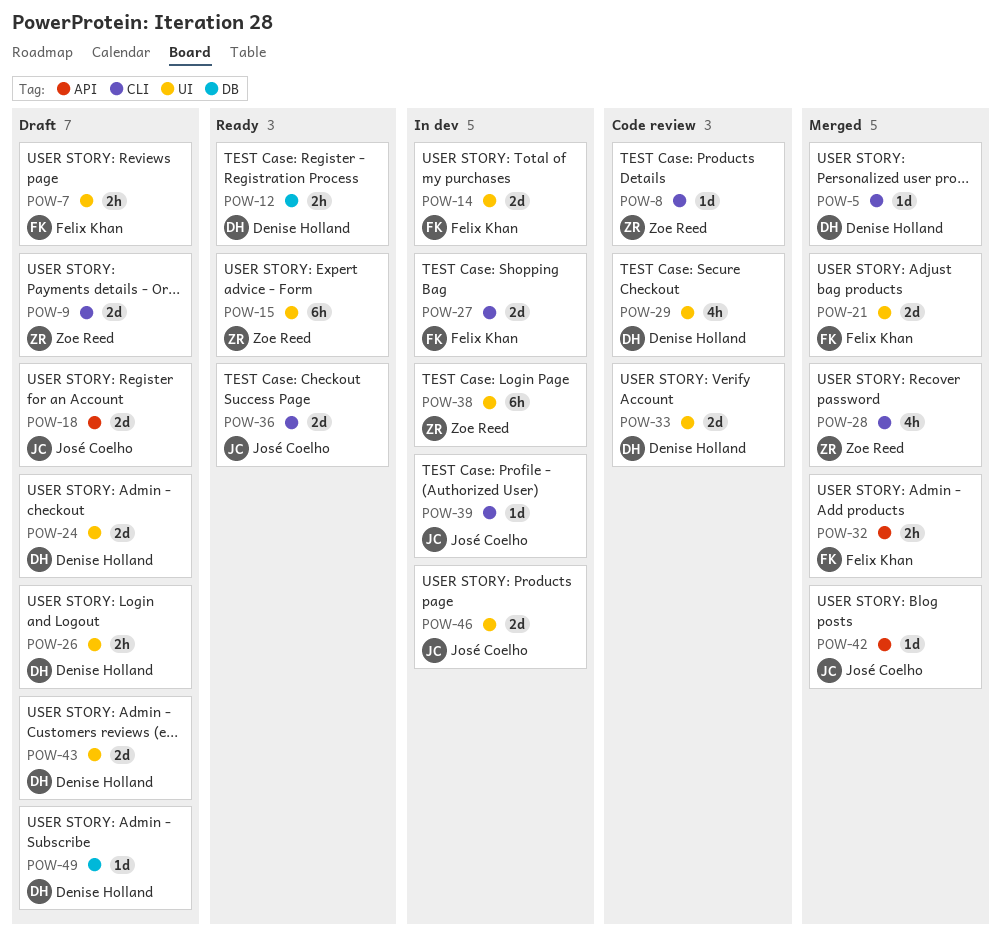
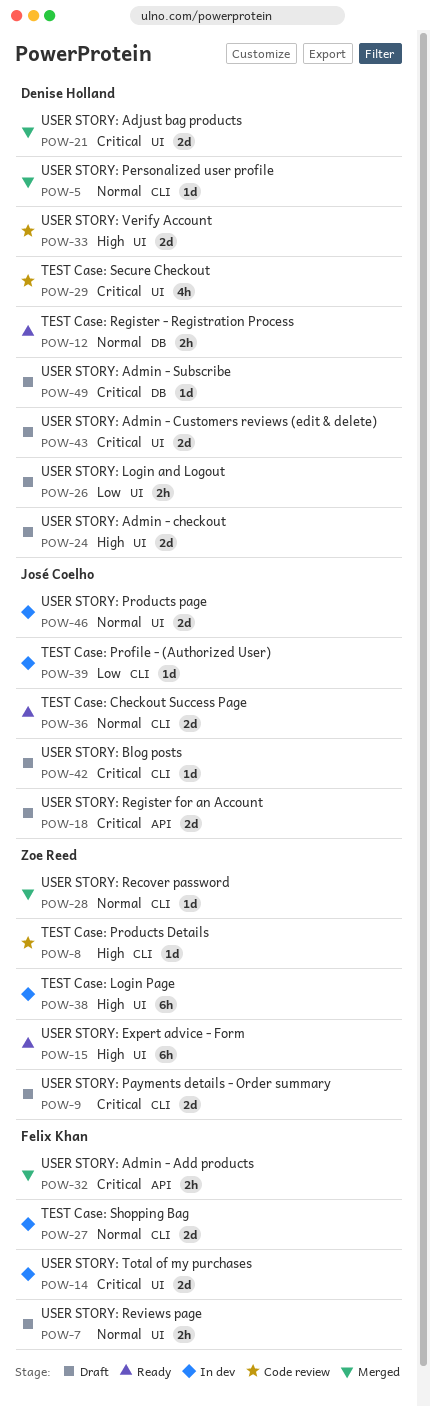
POW-21, owner: Felix Khan -> Denise Holland
POW-28, estimate: 4h -> 1d
POW-42, status: Merged -> Draft
POW-42, label: API -> CLI

